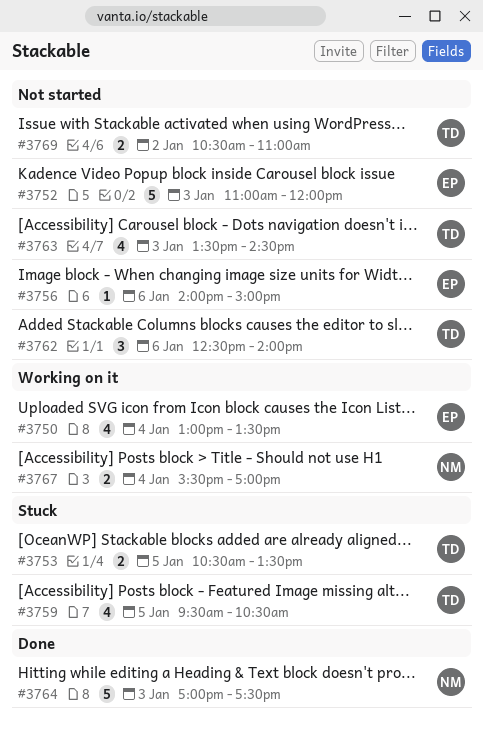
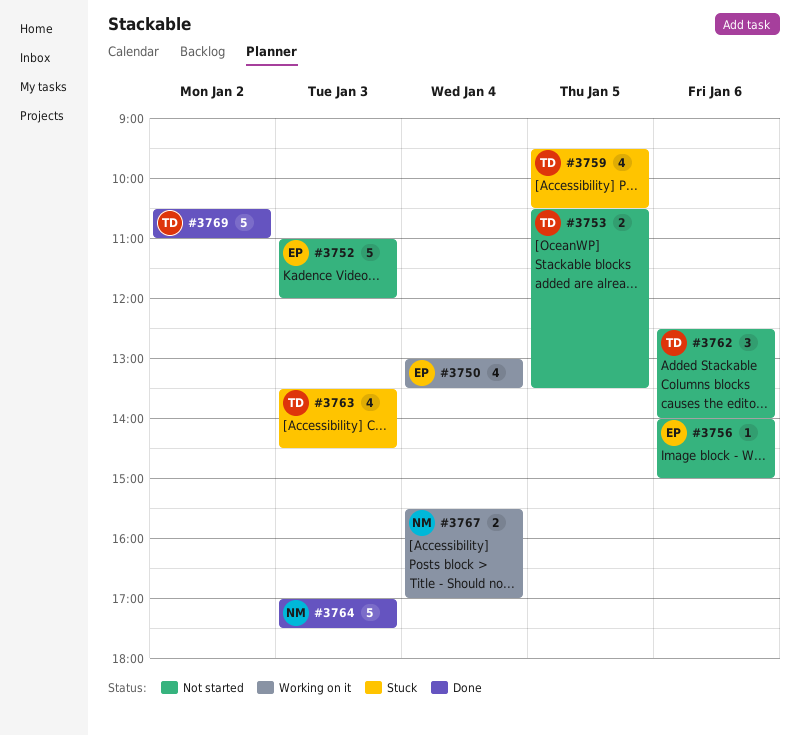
#3753, status: Stuck -> Not started
#3763, status: Not started -> Stuck
#3769, status: Not started -> Done
#3769, estimate: 2 -> 5

